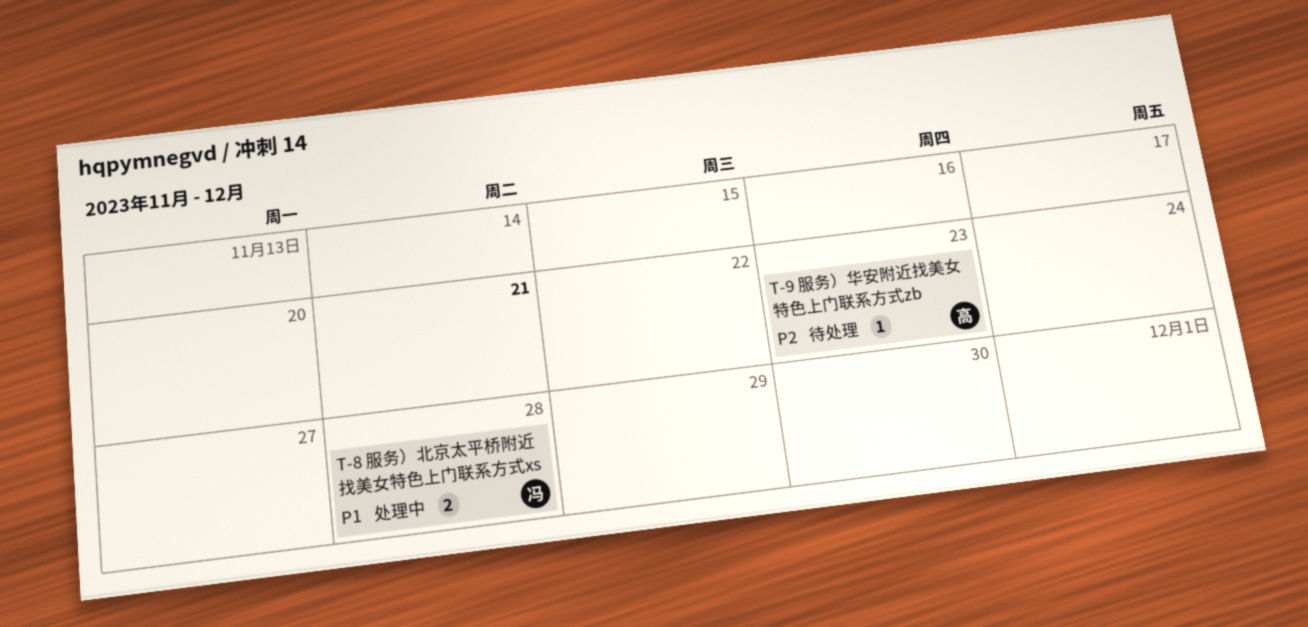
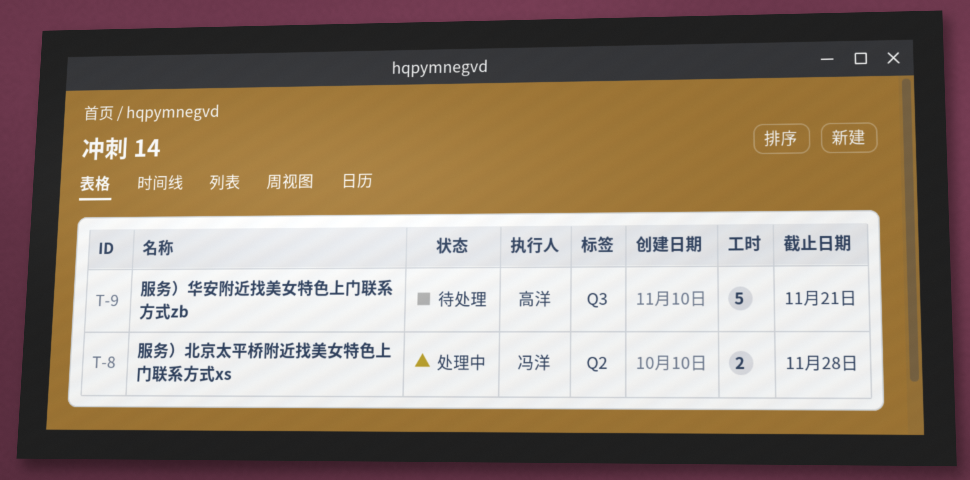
T-9, estimate: 1 -> 5
T-9, due: Nov 23 -> Nov 21

